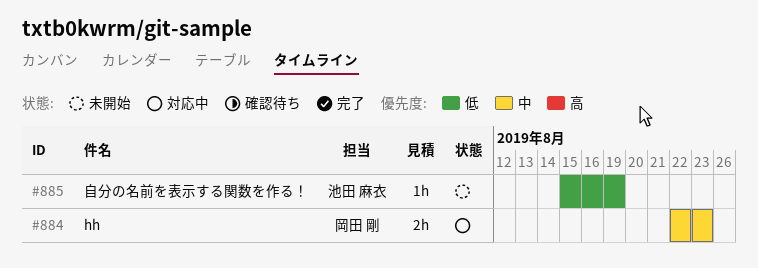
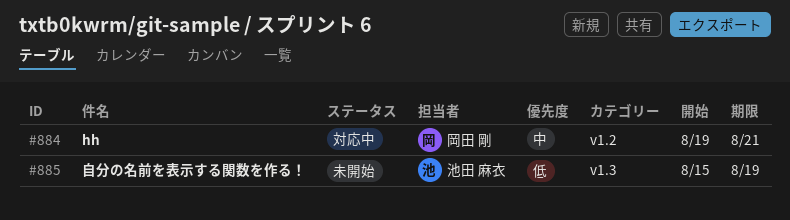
#884, start: Aug 22 -> Aug 19
#884, due: Aug 23 -> Aug 21

